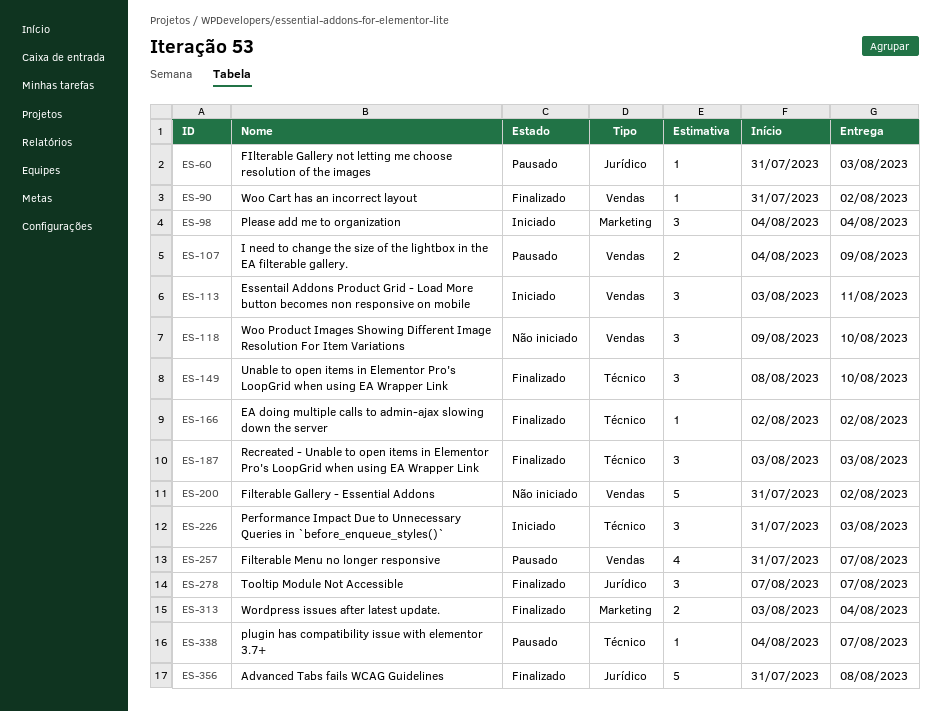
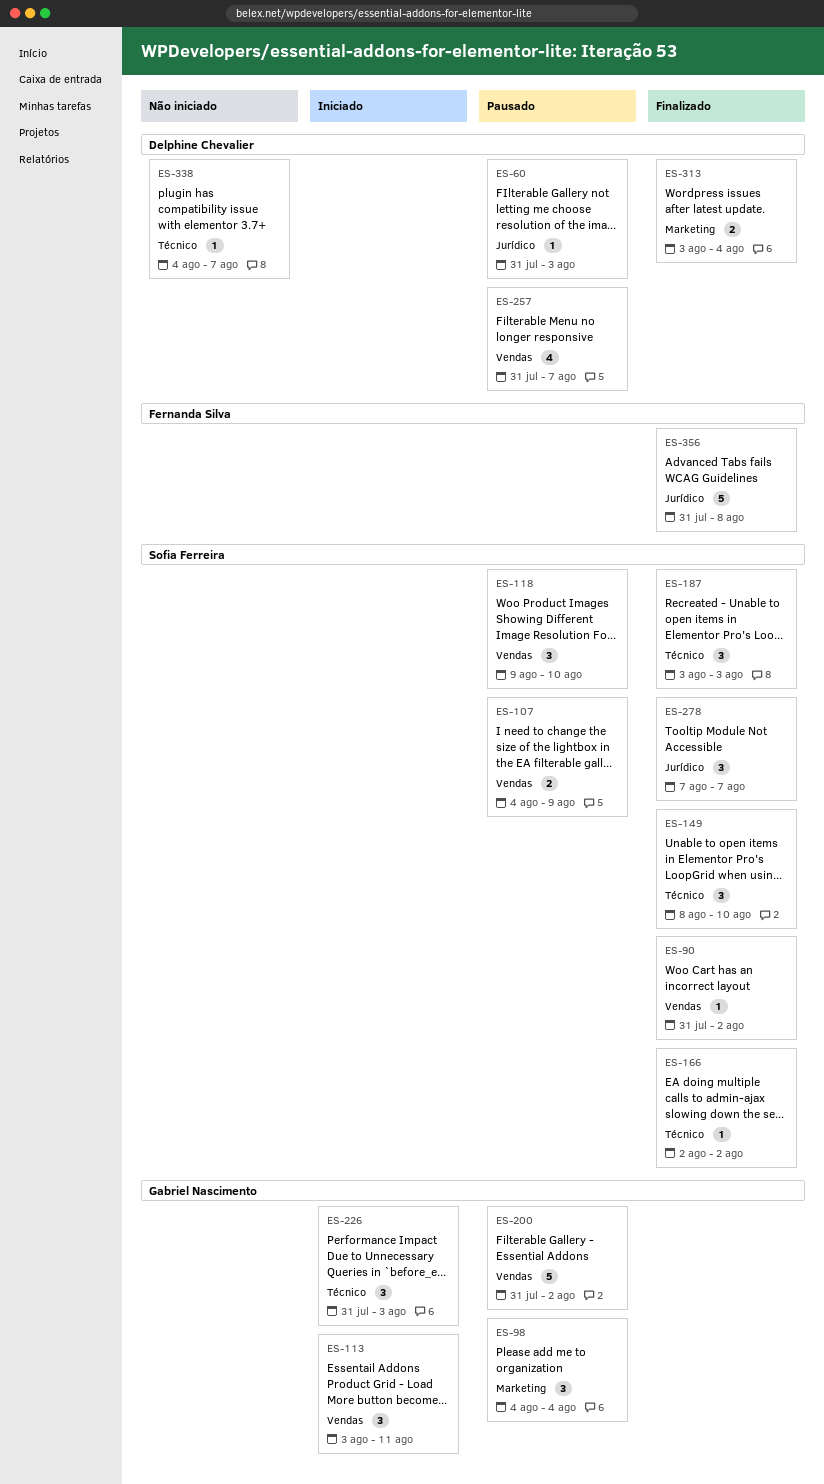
ES-98, status: Iniciado -> Pausado
ES-118, status: Não iniciado -> Pausado
ES-200, status: Não iniciado -> Pausado
ES-338, status: Pausado -> Não iniciado

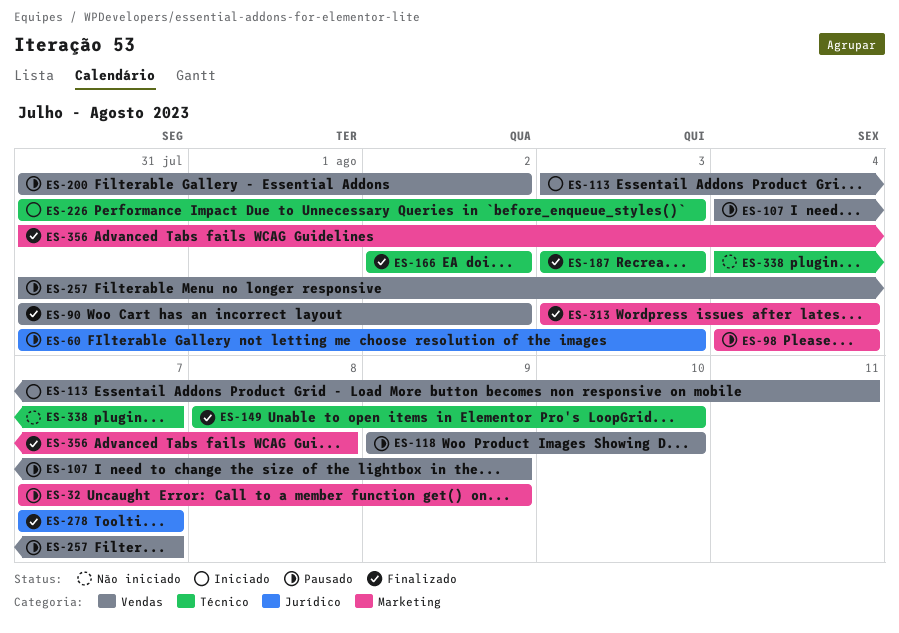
ES-32: none -> present
ES-356, label: Jurídico -> Marketing

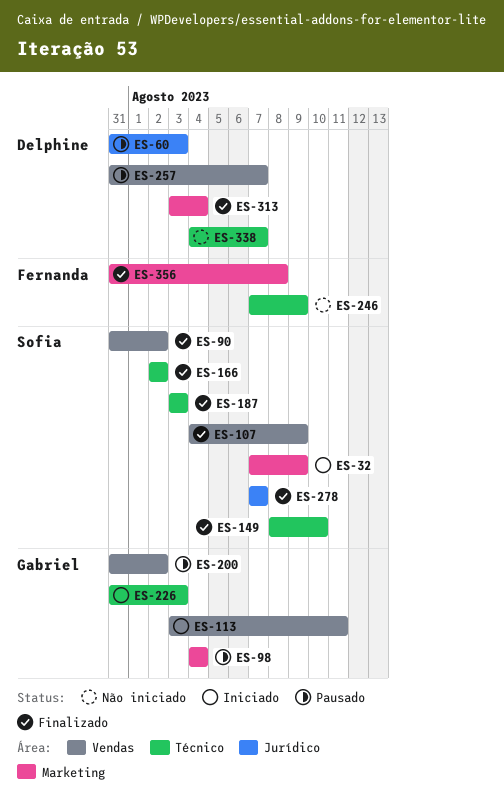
ES-32, status: Pausado -> Iniciado
ES-107, status: Pausado -> Finalizado
ES-118: present -> none
ES-246: none -> present

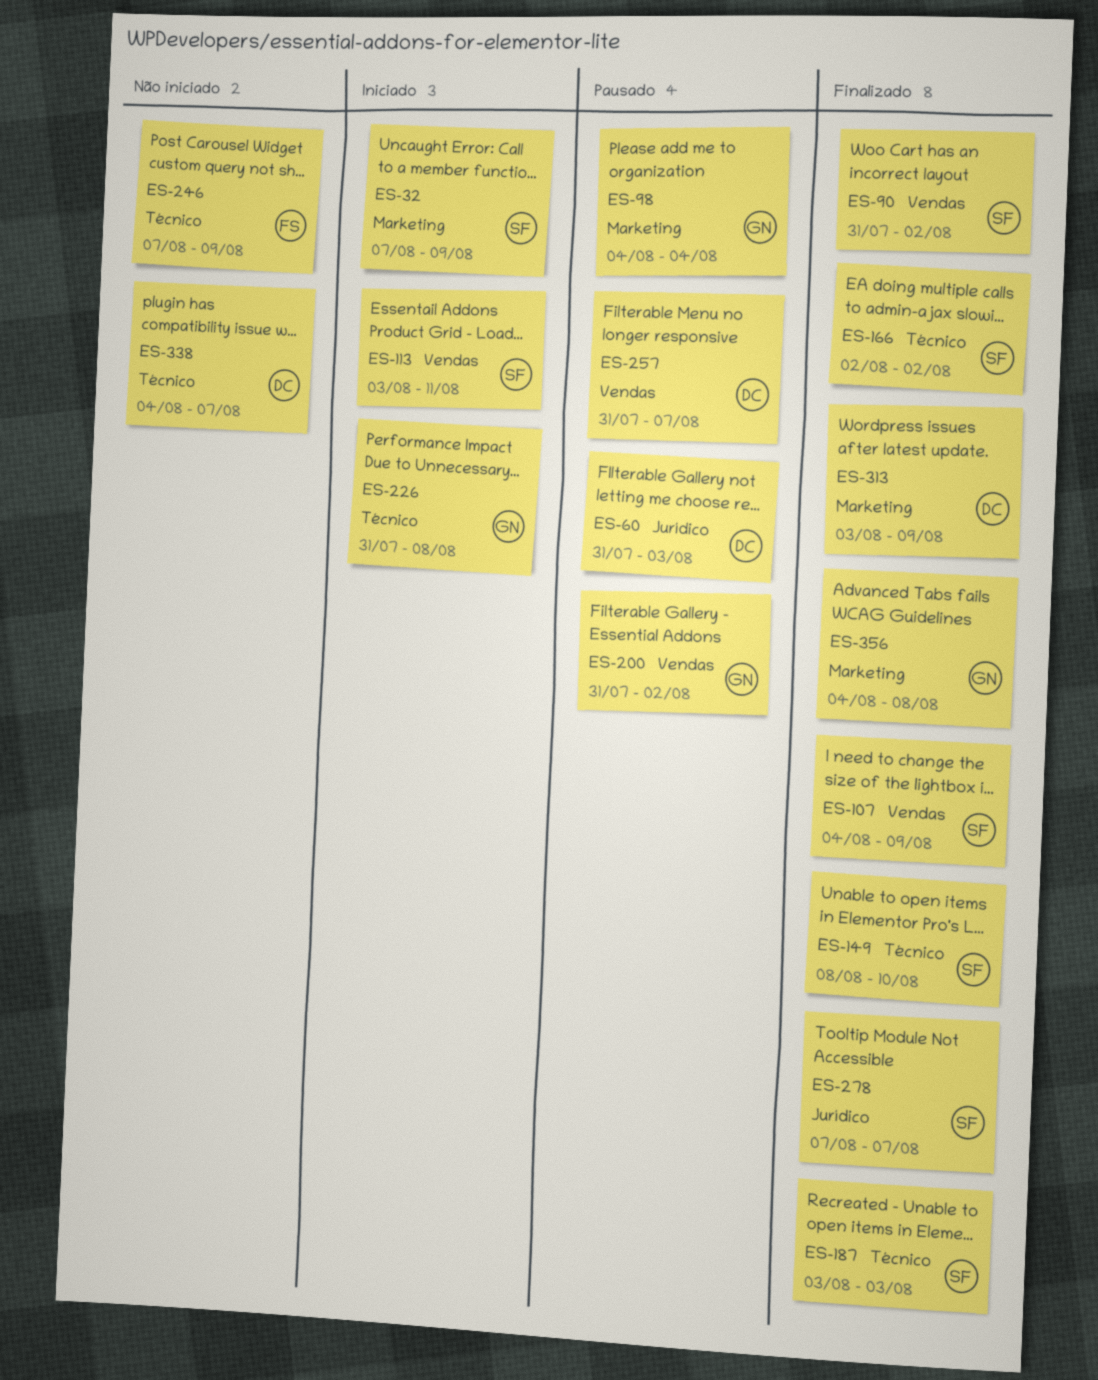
ES-113, owner: Gabriel -> Sofia
ES-226, due: Aug 3 -> Aug 8
ES-313, due: Aug 4 -> Aug 9
ES-356, owner: Fernanda -> Gabriel
ES-356, start: Jul 31 -> Aug 4

